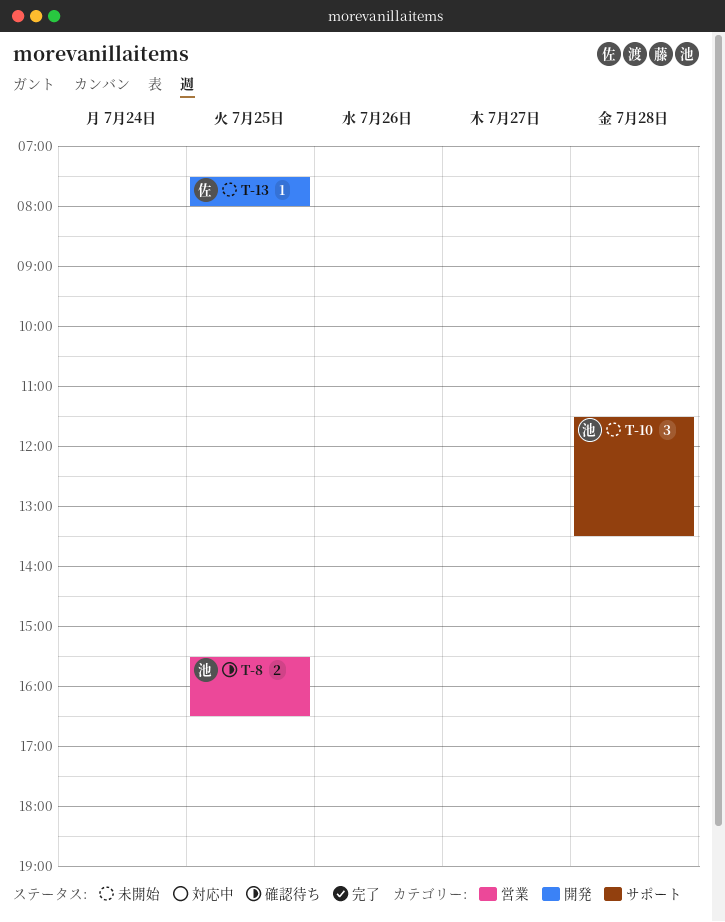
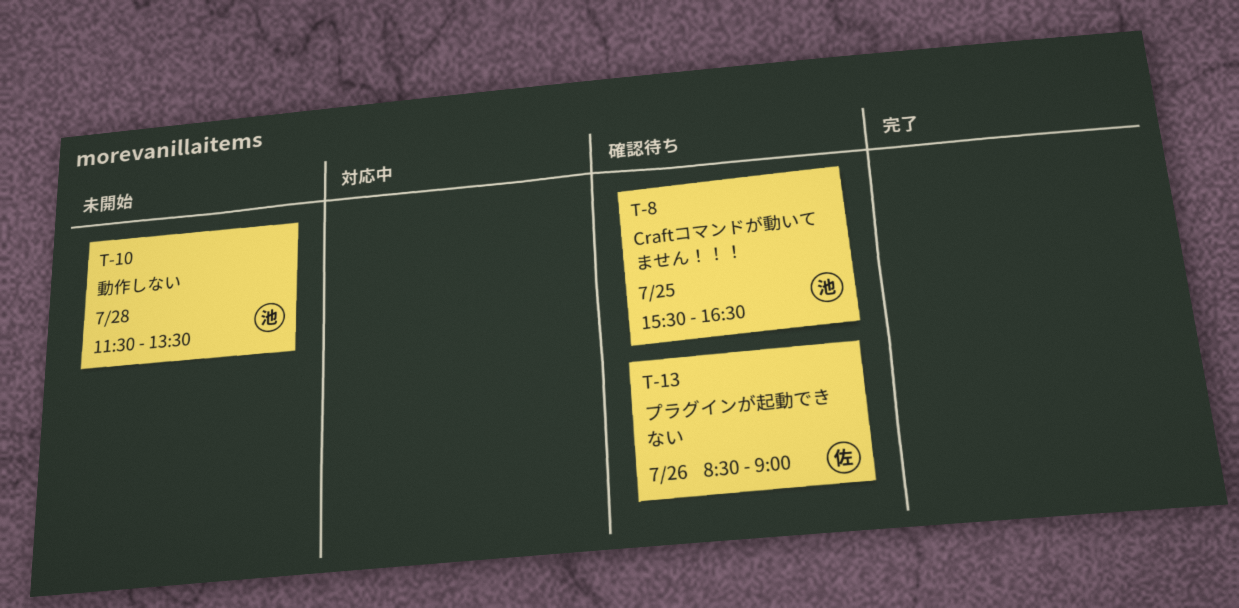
T-13, status: 未開始 -> 確認待ち
T-13, day: Jul 25 -> Jul 26
T-13, begins: 07:30 -> 08:30
T-13, ends: 08:00 -> 09:00

